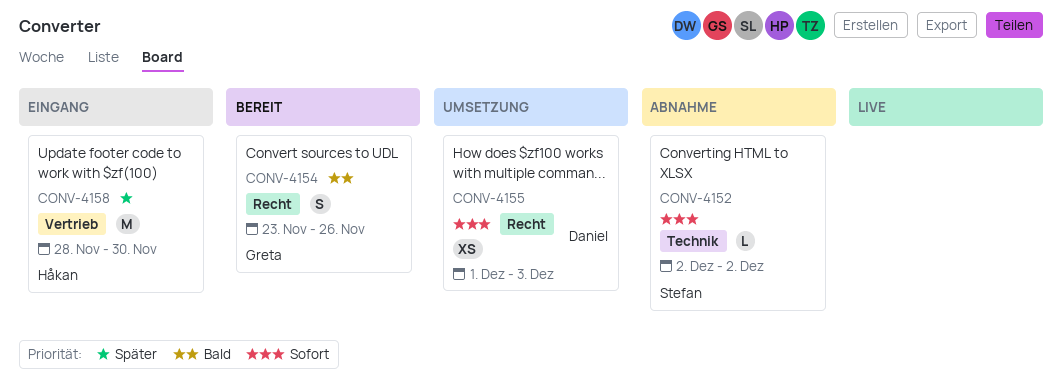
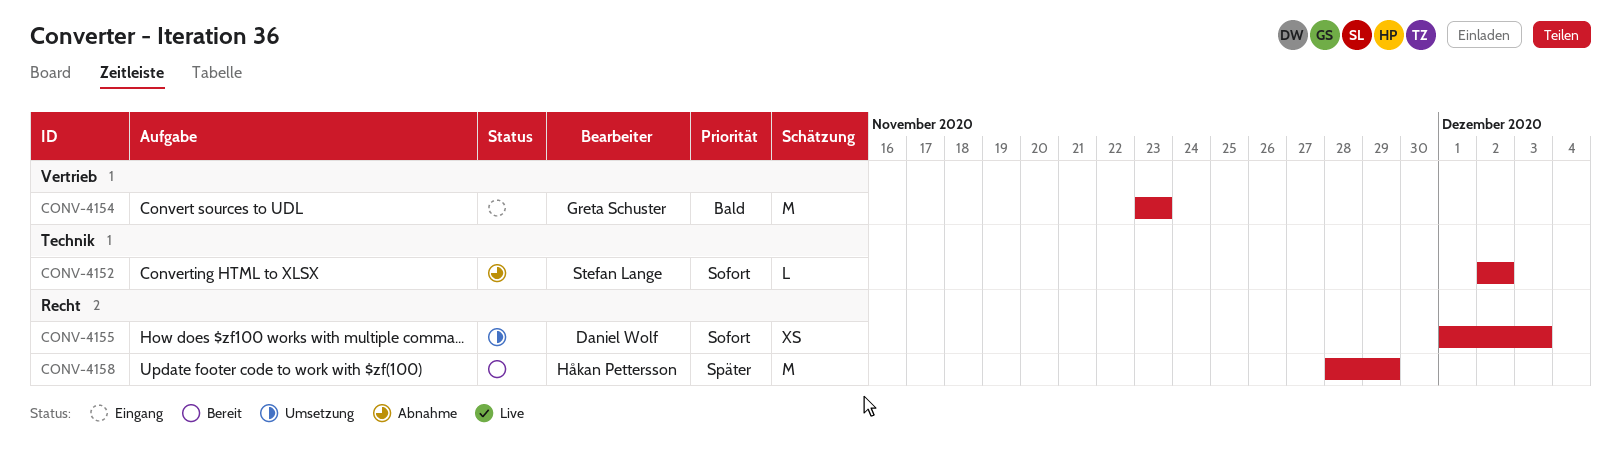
CONV-4154, status: Bereit -> Eingang
CONV-4154, label: Recht -> Vertrieb
CONV-4154, estimate: S -> M
CONV-4154, due: Nov 26 -> Nov 23
CONV-4158, status: Eingang -> Bereit
CONV-4158, label: Vertrieb -> Recht
CONV-4158, due: Nov 30 -> Nov 29

